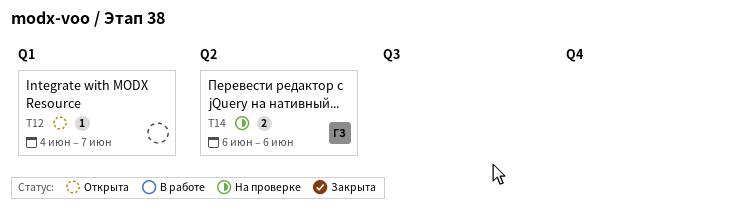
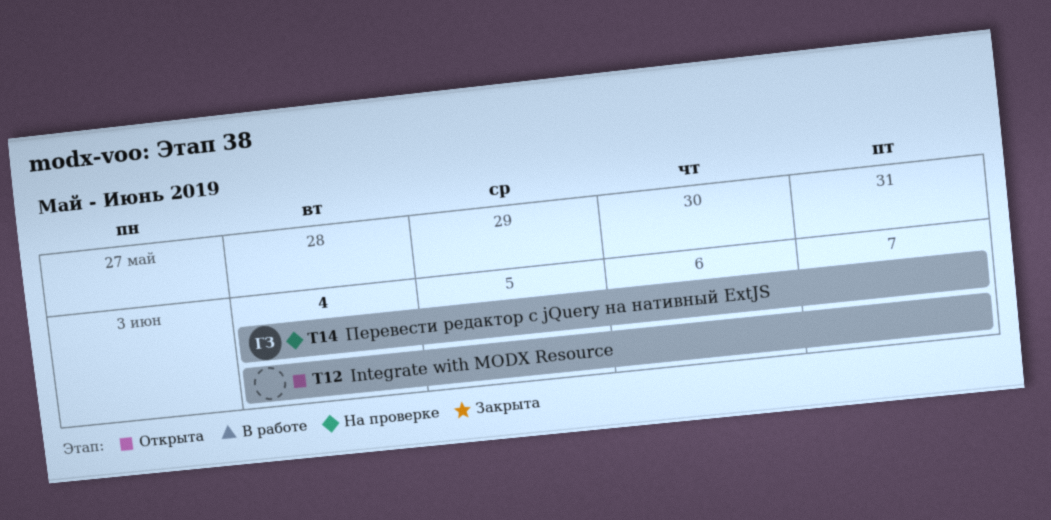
T14, start: Jun 6 -> Jun 4
T14, due: Jun 6 -> Jun 7

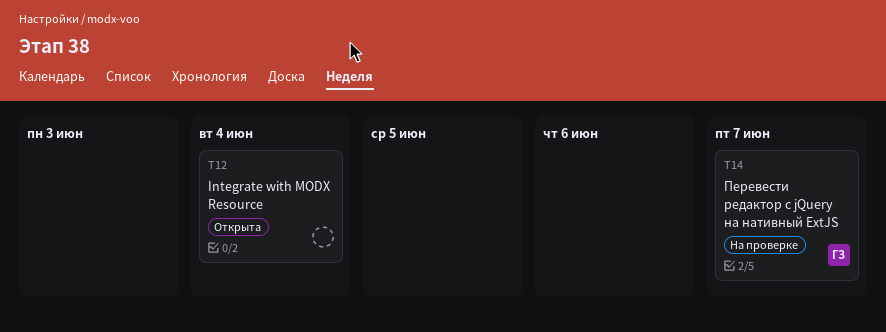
T12, due: Jun 7 -> Jun 4

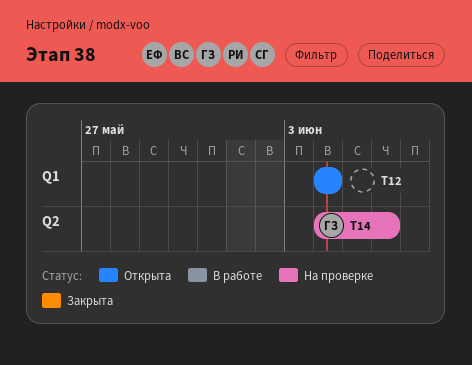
T14, due: Jun 7 -> Jun 6

